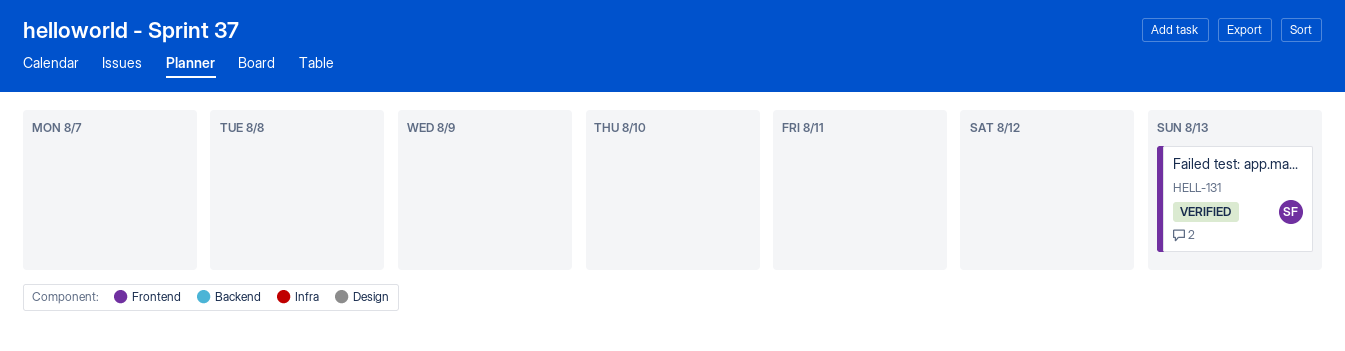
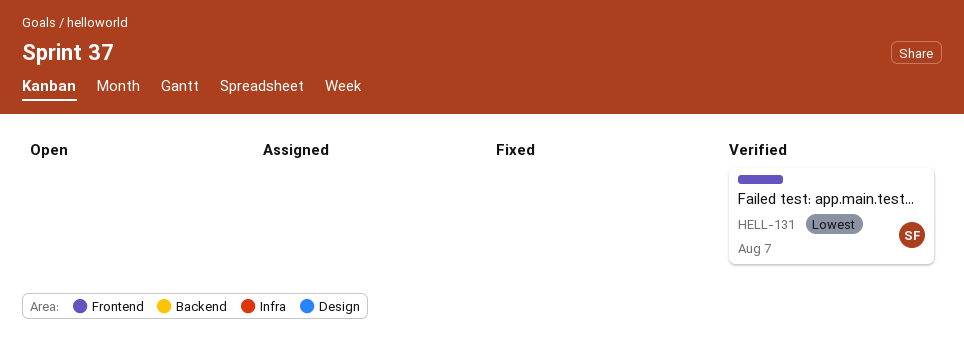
HELL-131, due: Aug 13 -> Aug 7

